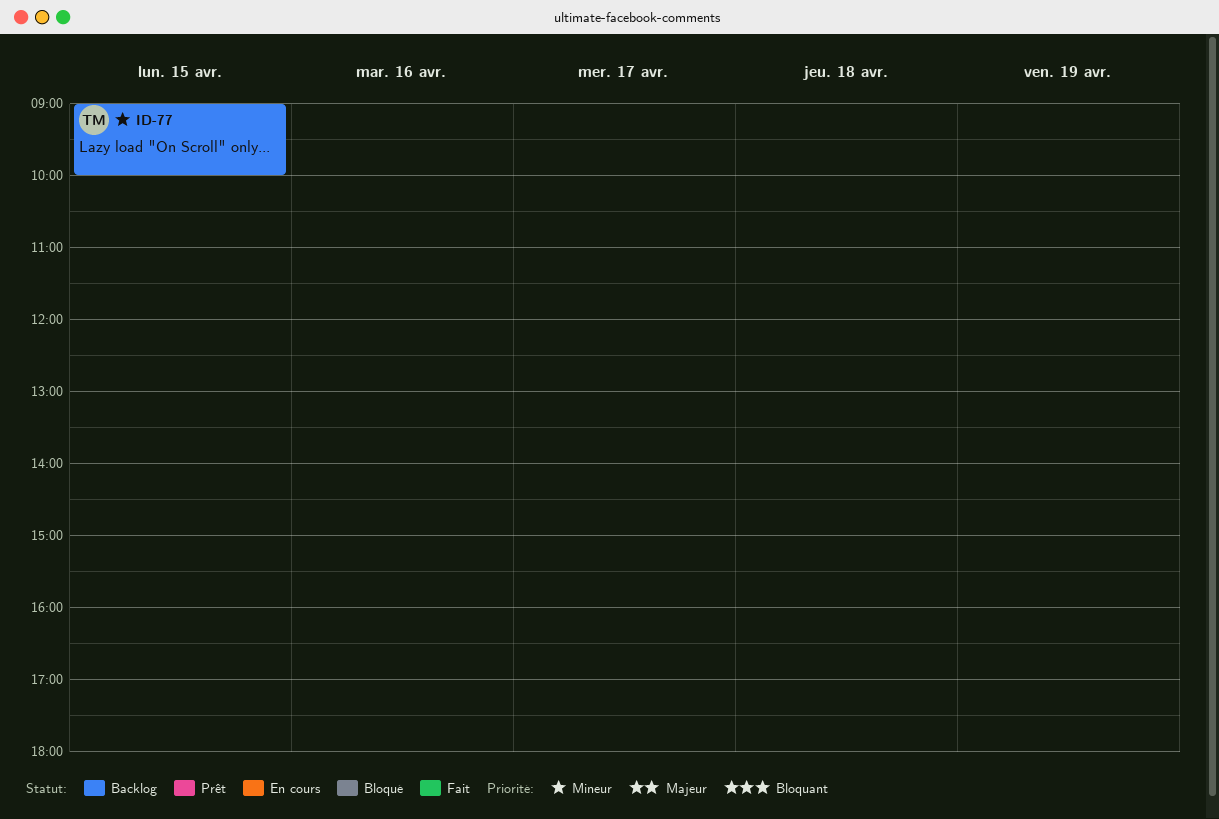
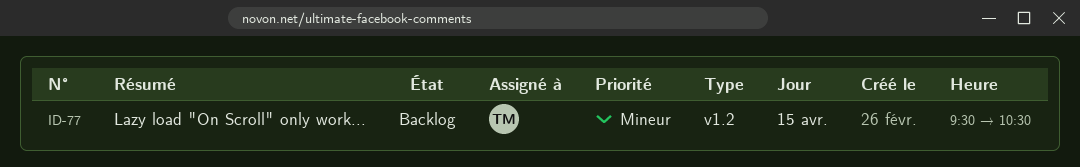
ID-77, begins: 09:00 -> 09:30
ID-77, ends: 10:00 -> 10:30

